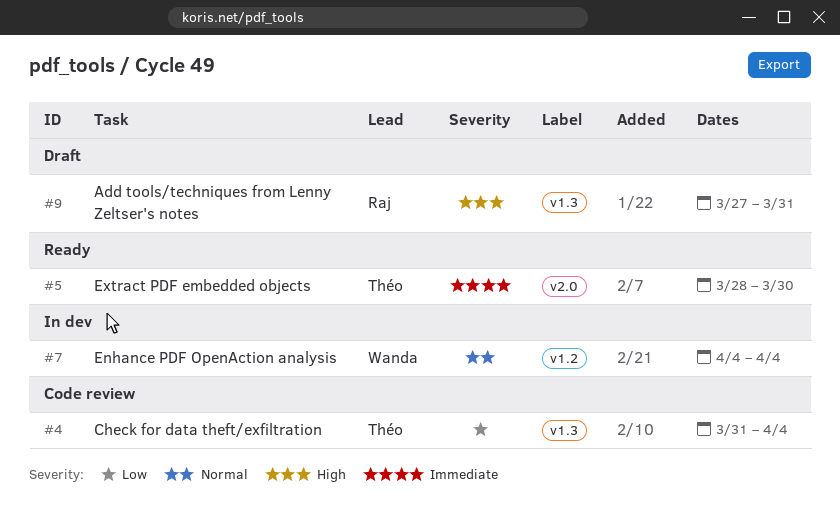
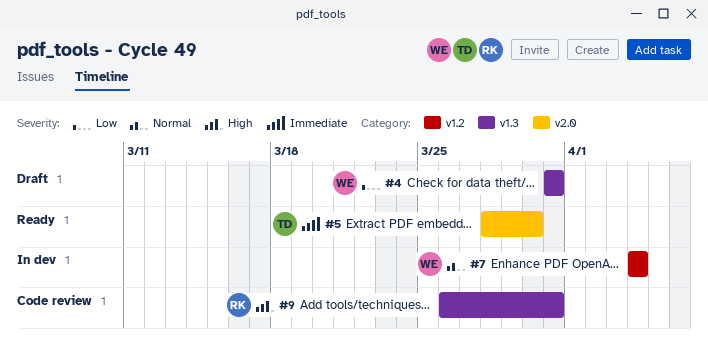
#4, status: Code review -> Draft
#4, owner: Théo -> Wanda
#4, due: Apr 4 -> Mar 31
#9, status: Draft -> Code review
#9, start: Mar 27 -> Mar 26

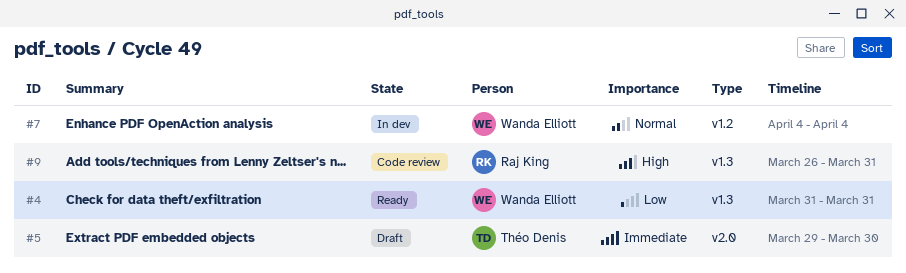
#4, status: Draft -> Ready
#5, status: Ready -> Draft
#5, start: Mar 28 -> Mar 29

